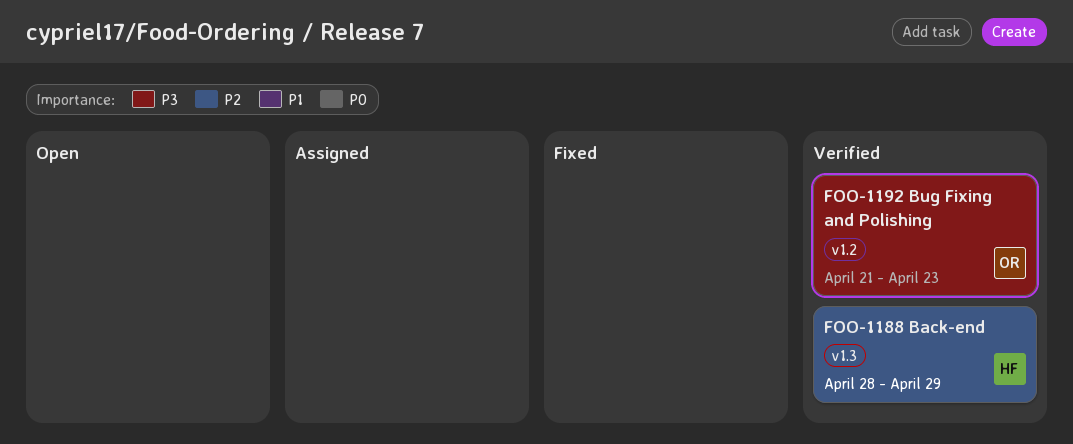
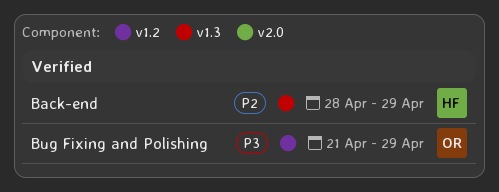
Bug Fixing and Polishing, due: Apr 23 -> Apr 29

